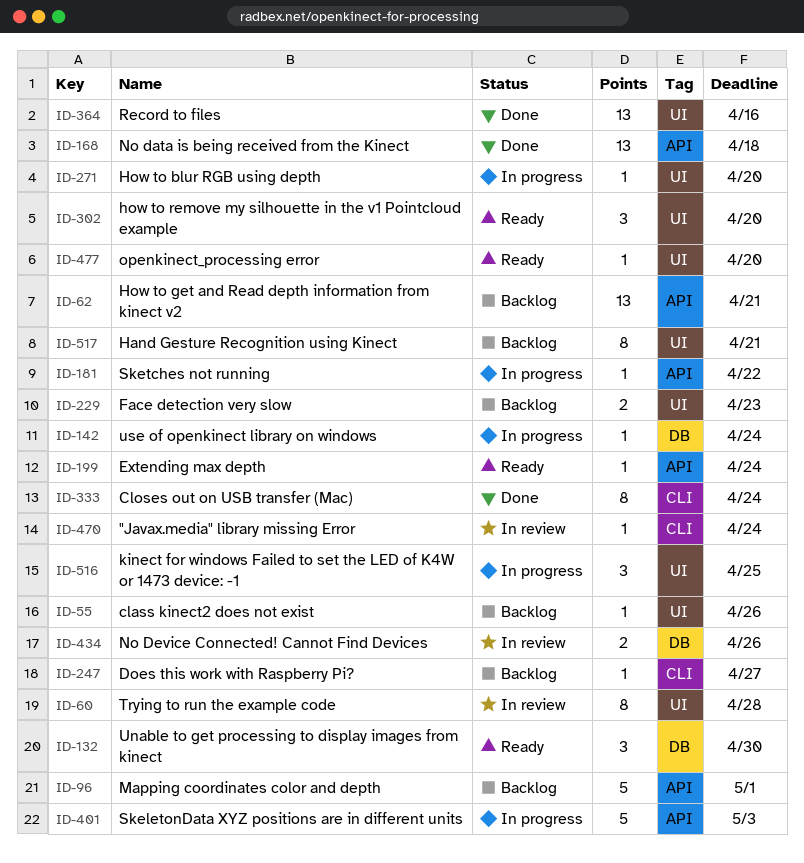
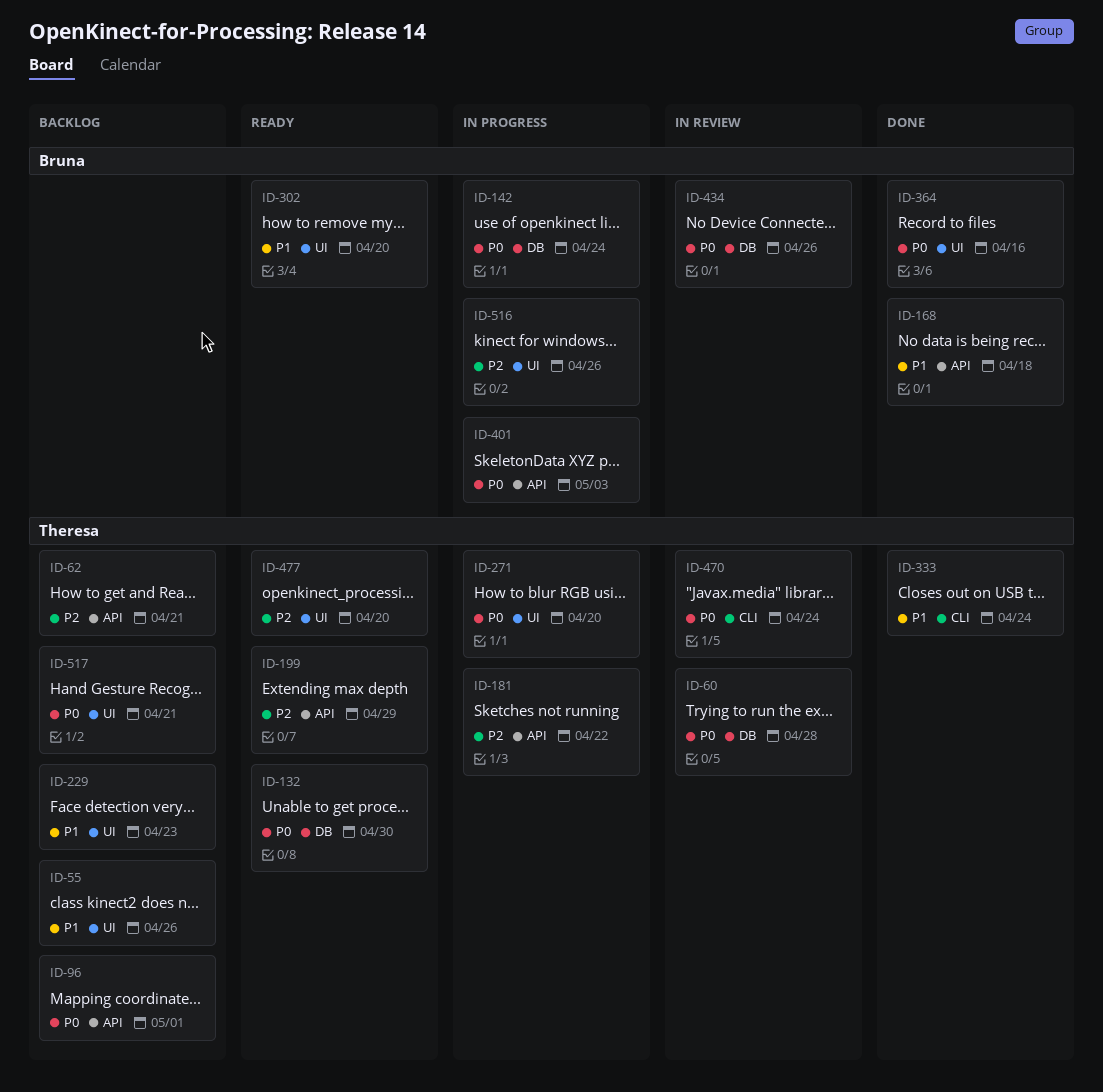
ID-60, label: UI -> DB
ID-199, due: Apr 24 -> Apr 29
ID-247: present -> none
ID-516, due: Apr 25 -> Apr 26

